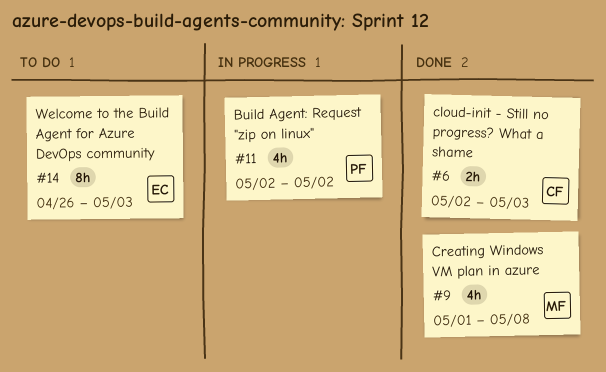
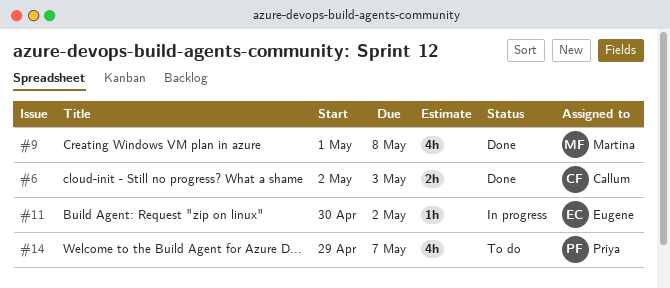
#11, owner: Priya -> Eugene
#11, estimate: 4h -> 1h
#11, start: May 2 -> Apr 30
#14, owner: Eugene -> Priya
#14, estimate: 8h -> 4h
#14, start: Apr 26 -> Apr 29
#14, due: May 3 -> May 7

